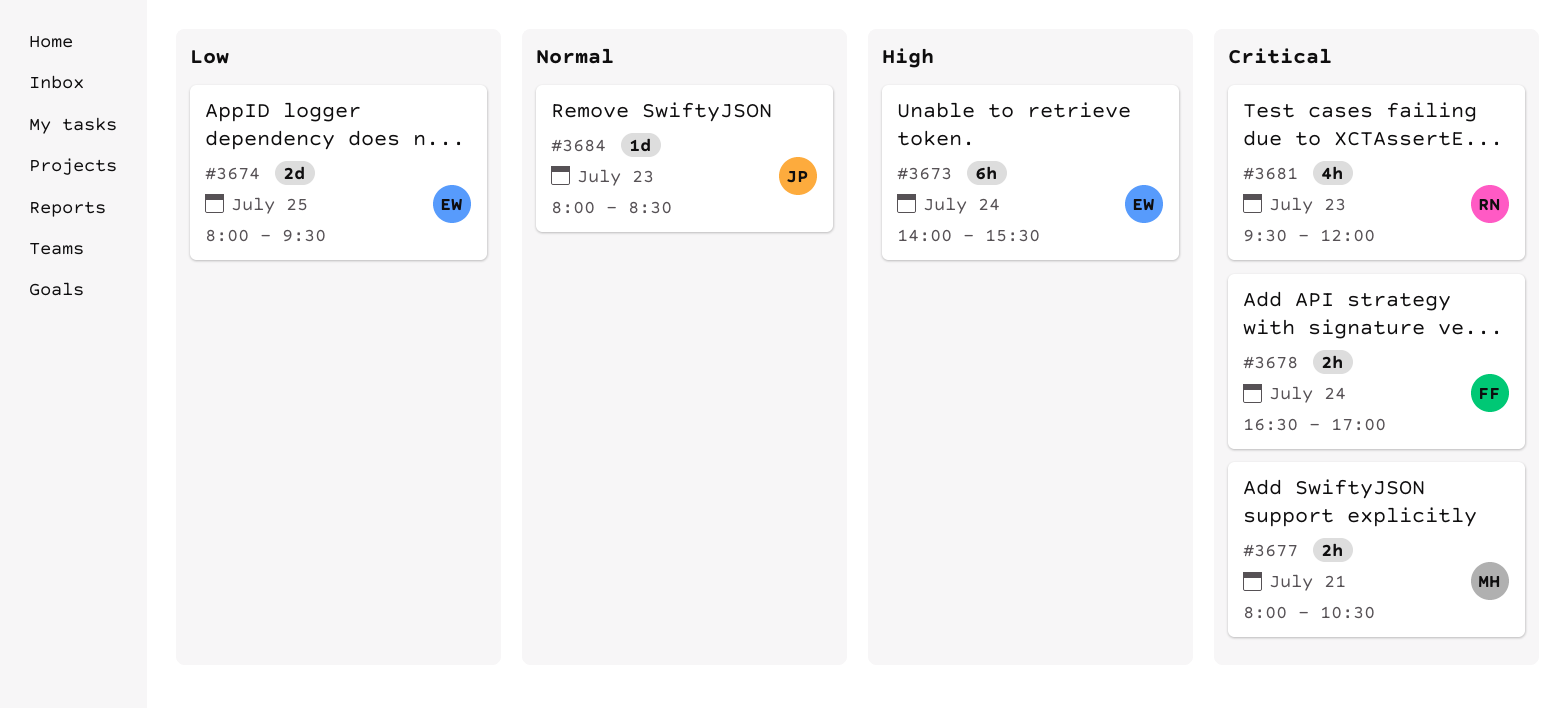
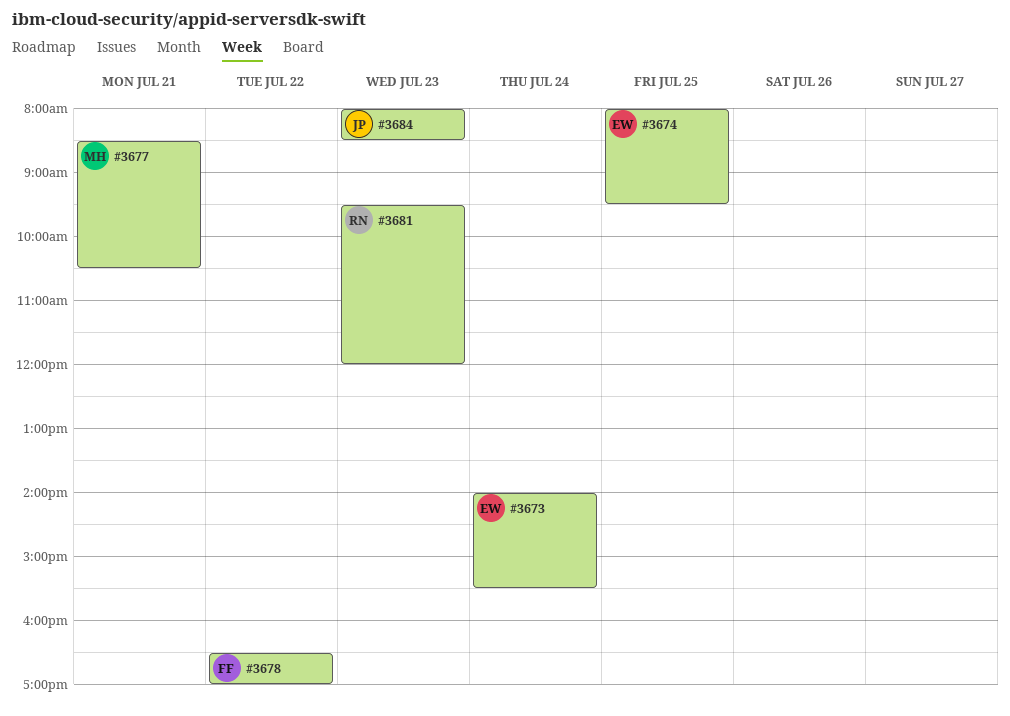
#3677, begins: 08:00 -> 08:30
#3678, day: Jul 24 -> Jul 22

